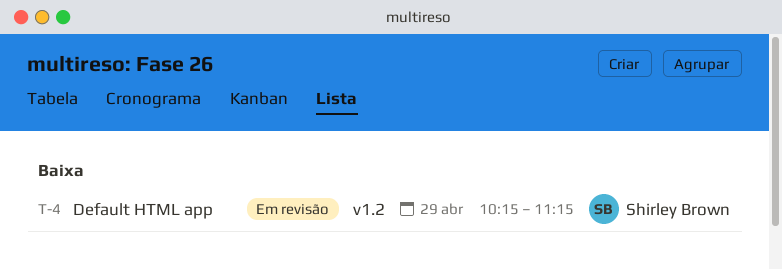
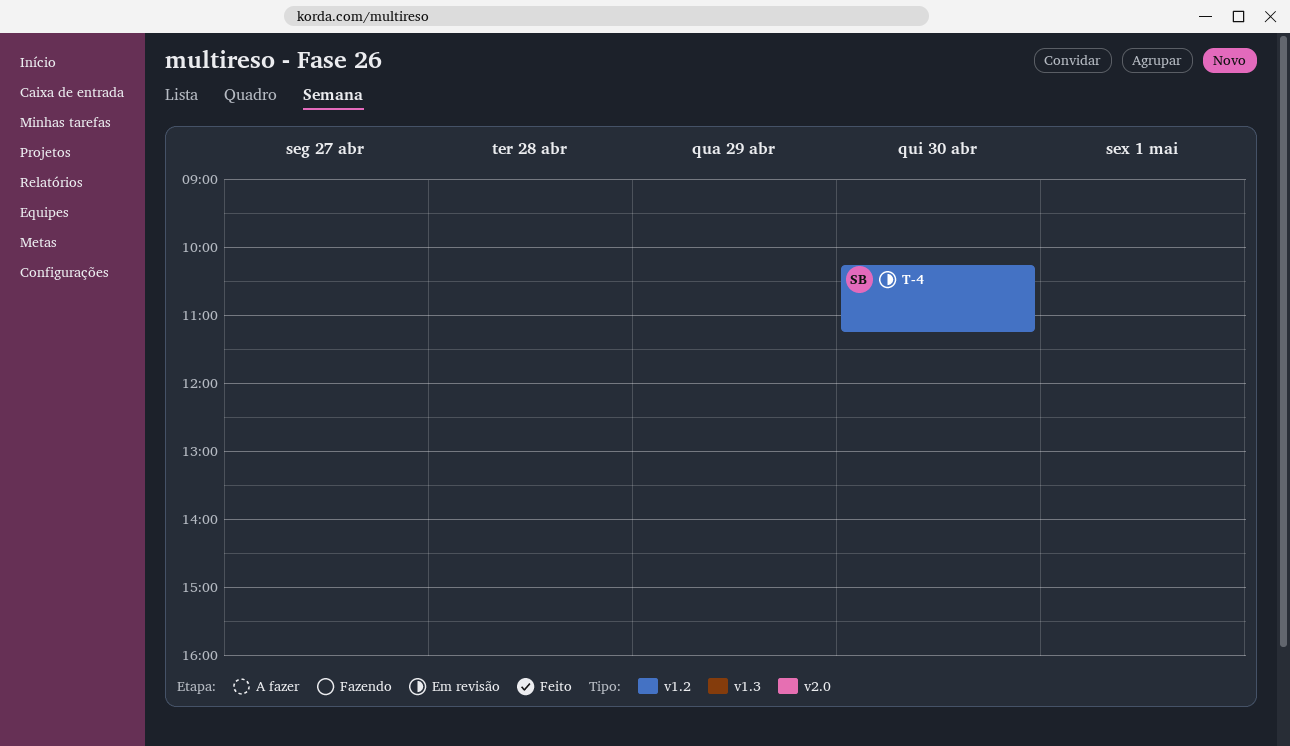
T-4, day: Apr 29 -> Apr 30

